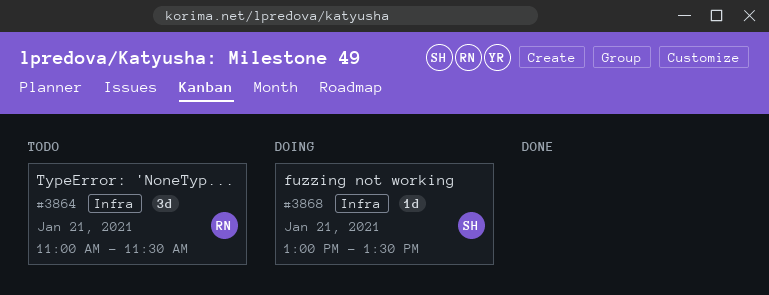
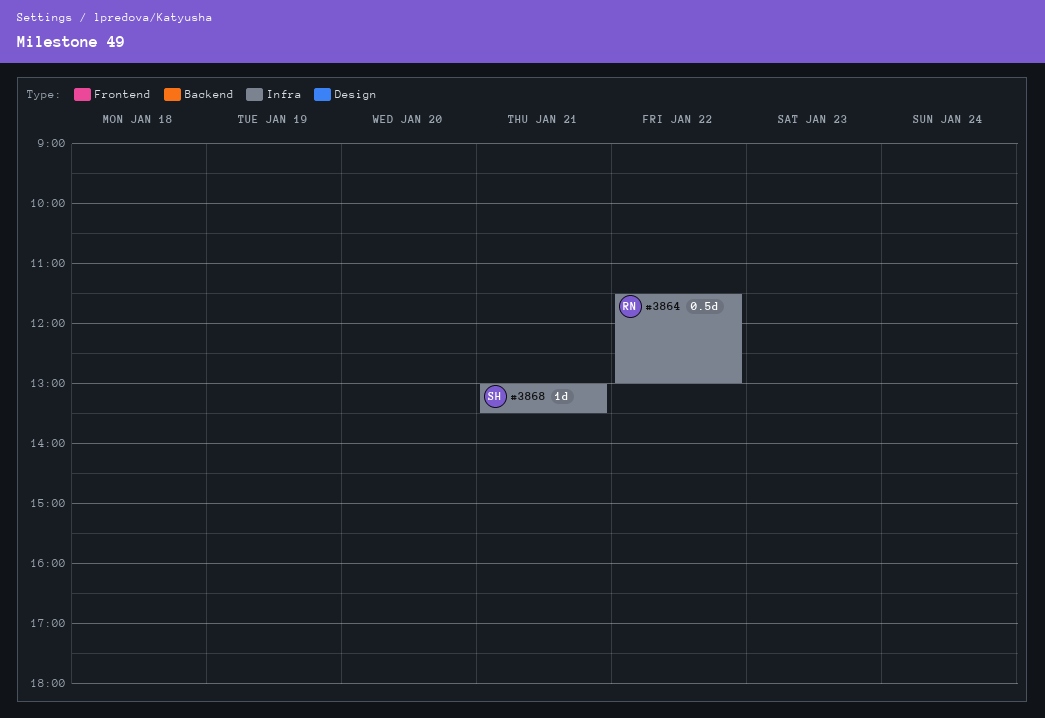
#3864, estimate: 3d -> 0.5d
#3864, day: Jan 21 -> Jan 22
#3864, begins: 11:00 -> 11:30
#3864, ends: 11:30 -> 13:00

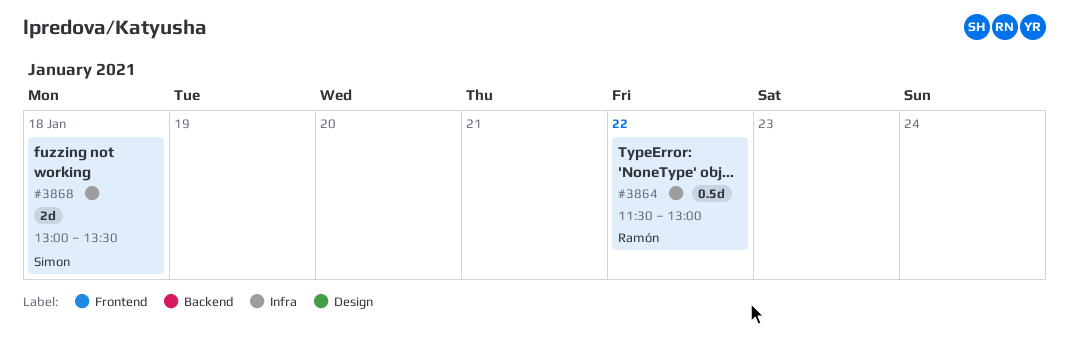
#3868, estimate: 1d -> 2d
#3868, day: Jan 21 -> Jan 18

